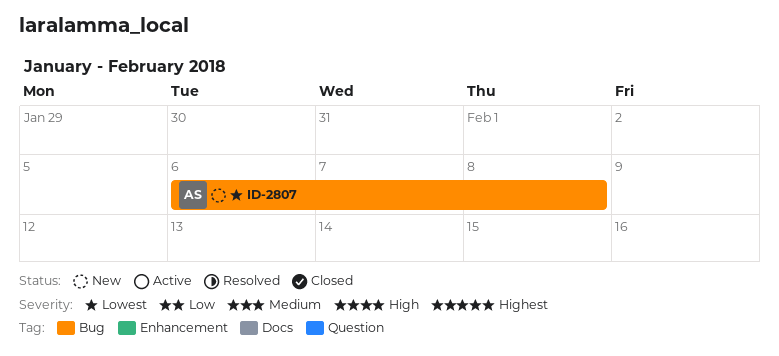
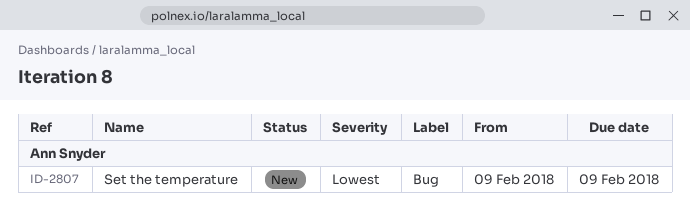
ID-2807, start: Feb 6 -> Feb 9
ID-2807, due: Feb 8 -> Feb 9

